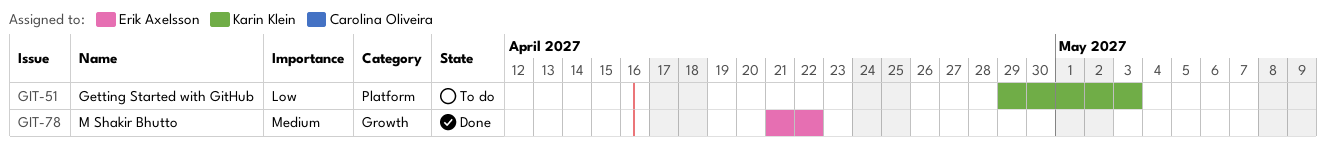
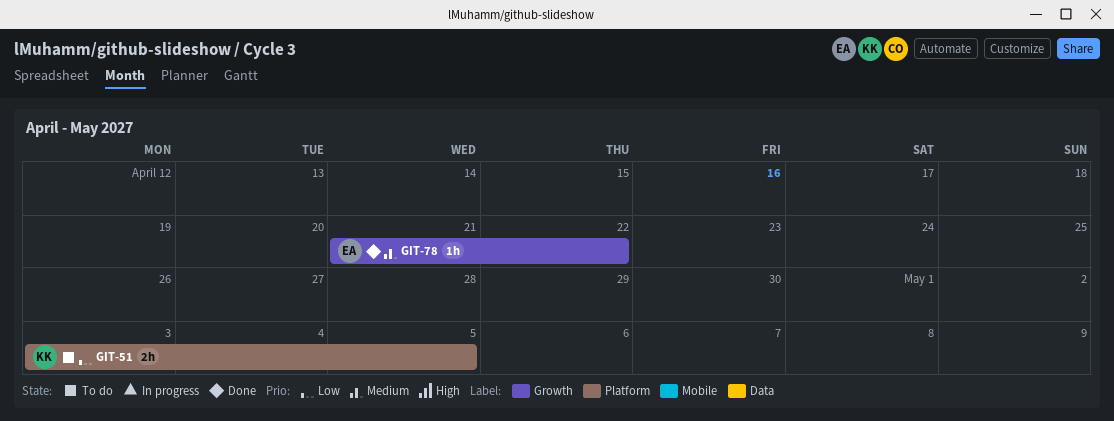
GIT-51, start: Apr 29 -> May 3
GIT-51, due: May 3 -> May 5

